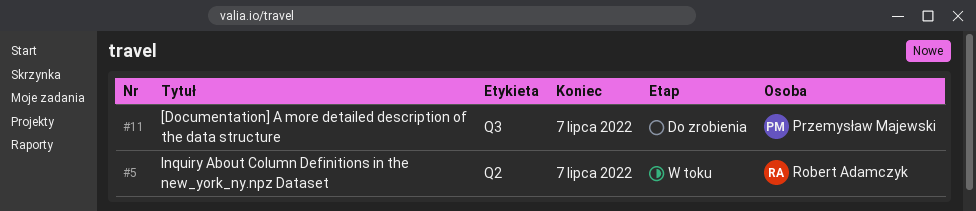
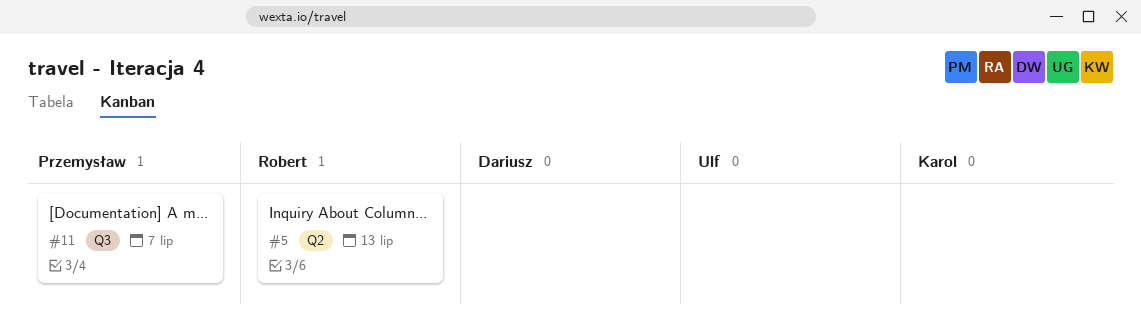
#5, due: Jul 7 -> Jul 13

